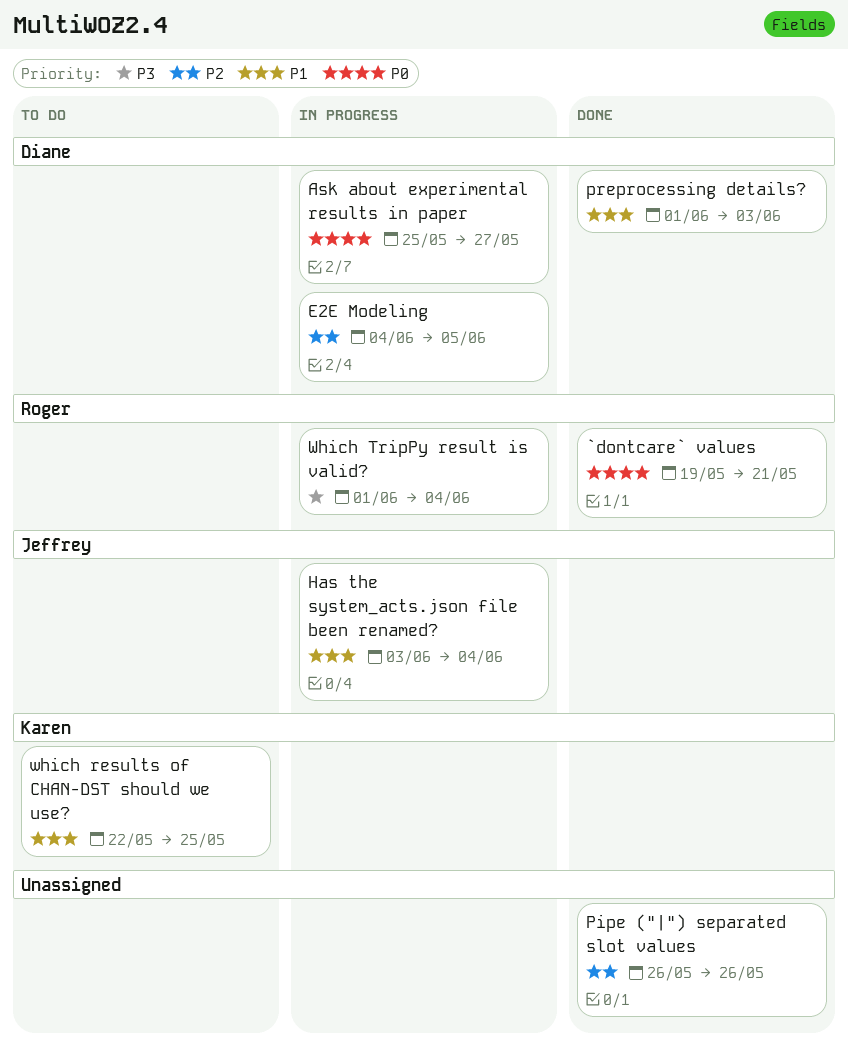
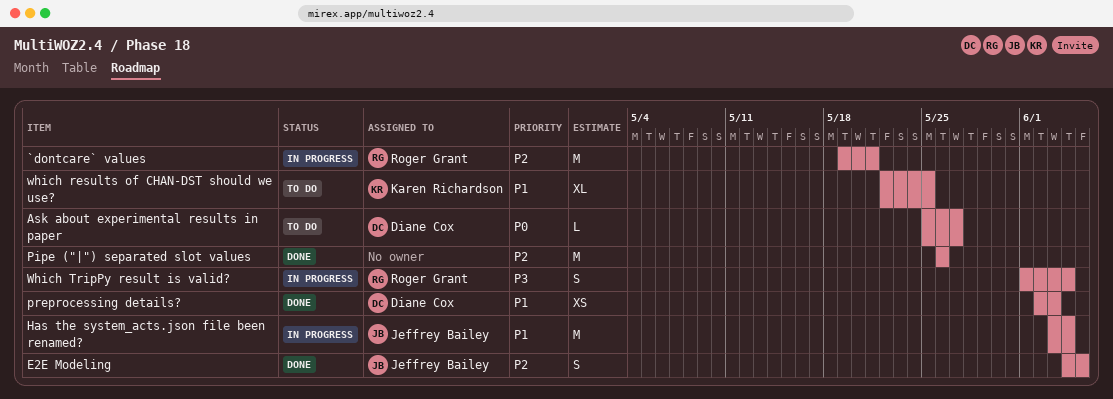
`dontcare` values, status: Done -> In progress
`dontcare` values, priority: P0 -> P2
Ask about experimental results in paper, status: In progress -> To do
E2E Modeling, status: In progress -> Done
E2E Modeling, owner: Diane Cox -> Jeffrey Bailey
preprocessing details?, start: Jun 1 -> Jun 2

